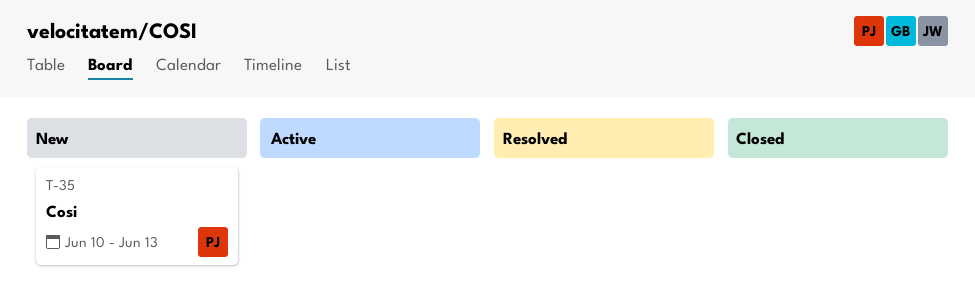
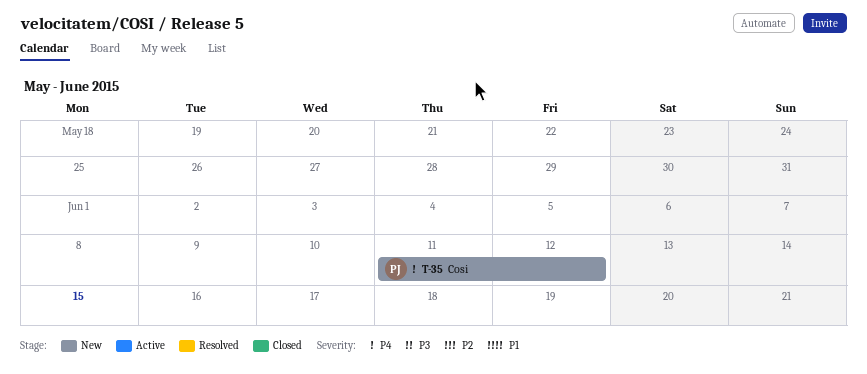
T-35, start: Jun 10 -> Jun 11
T-35, due: Jun 13 -> Jun 12

